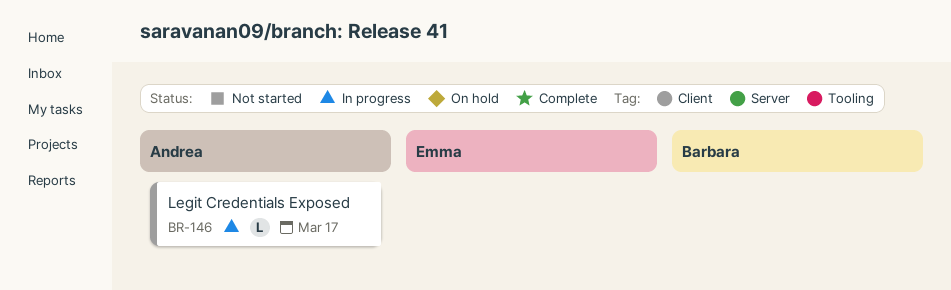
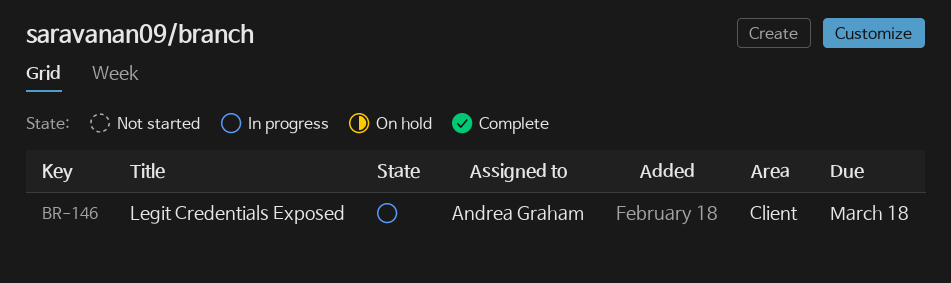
BR-146, due: Mar 17 -> Mar 18

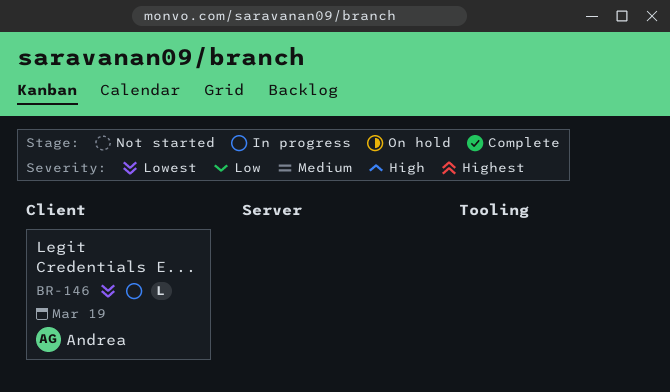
BR-146, due: Mar 18 -> Mar 19

